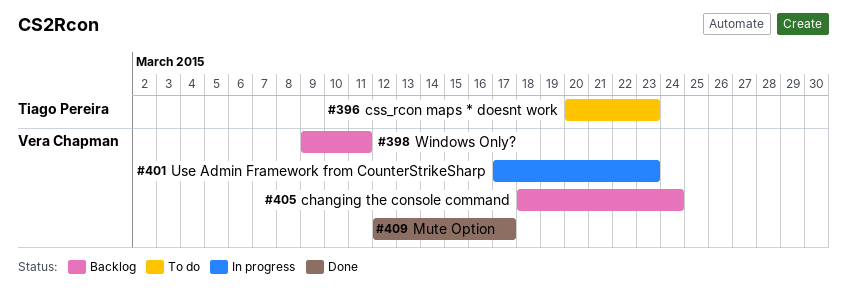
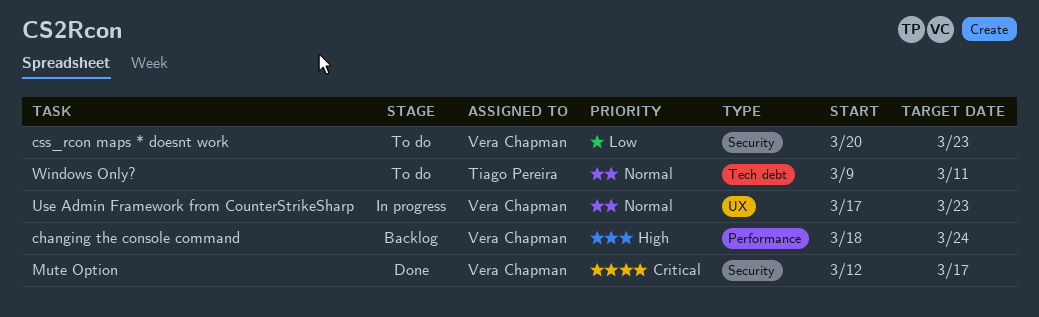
css_rcon maps * doesnt work, owner: Tiago Pereira -> Vera Chapman
Windows Only?, status: Backlog -> To do
Windows Only?, owner: Vera Chapman -> Tiago Pereira

